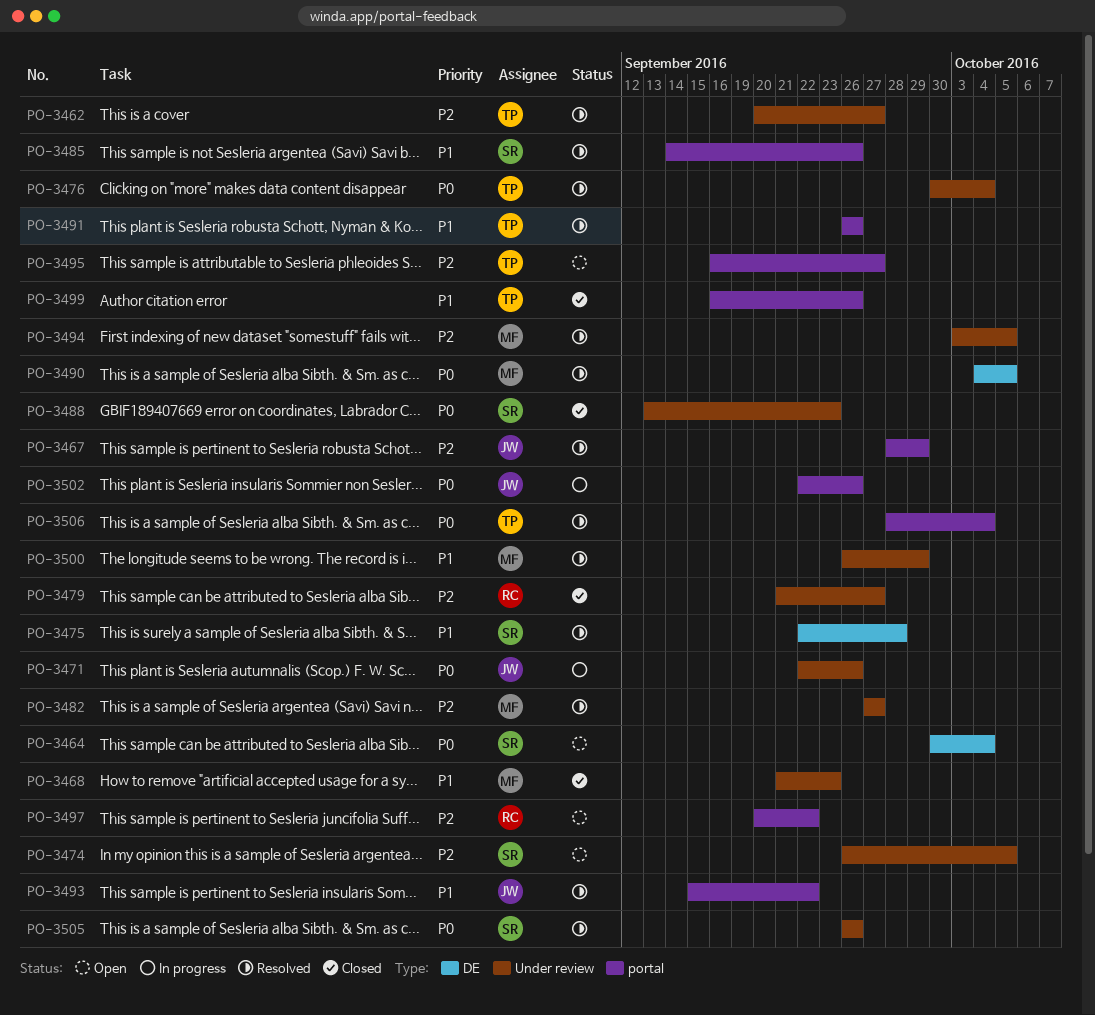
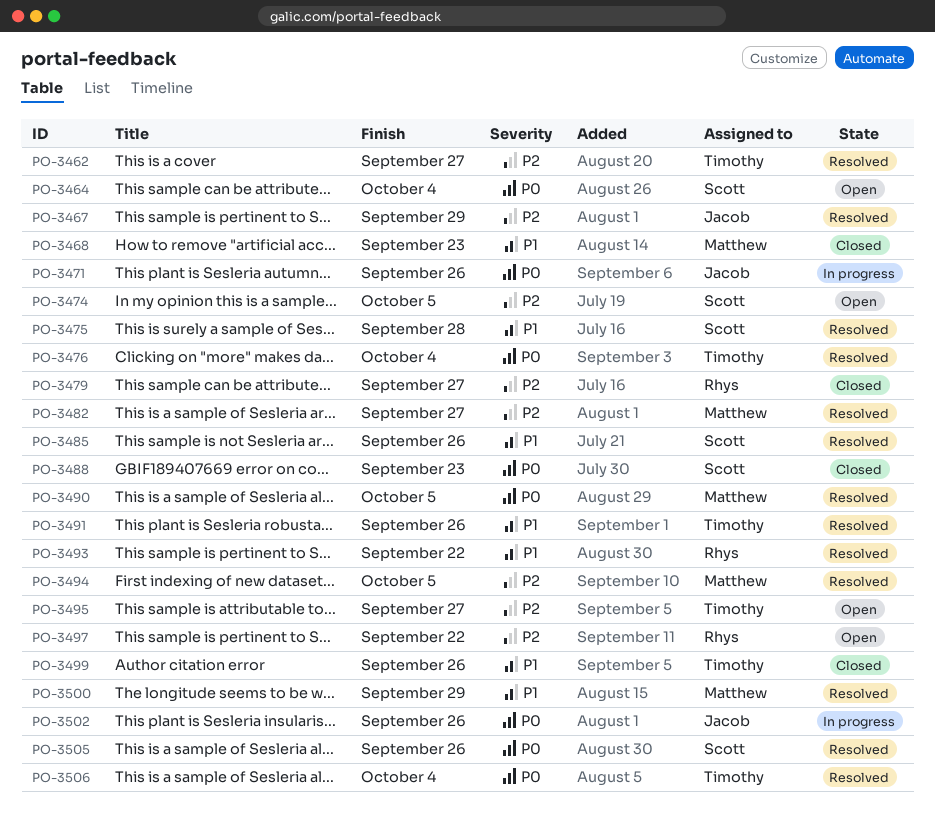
PO-3493, owner: Jacob -> Rhys

